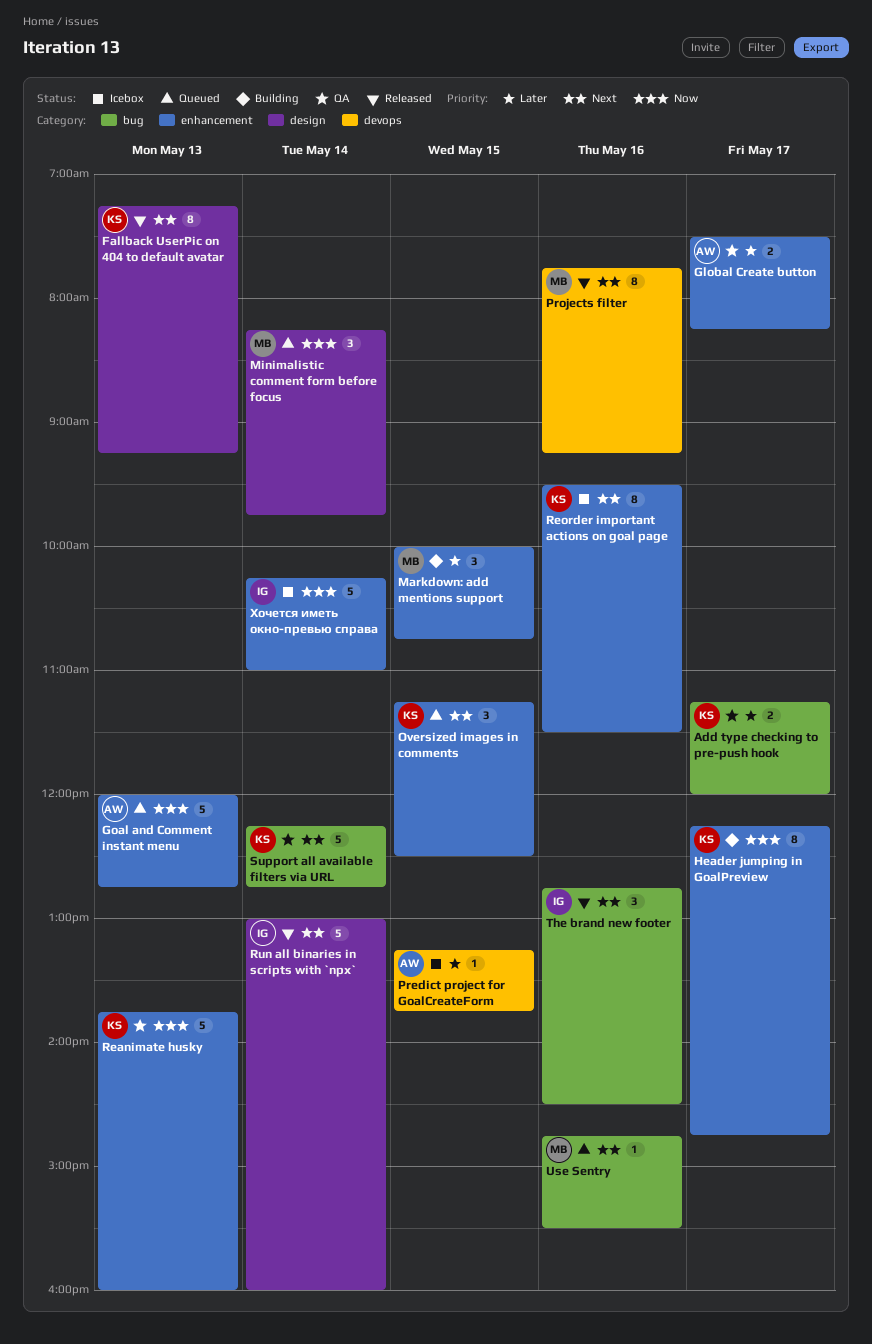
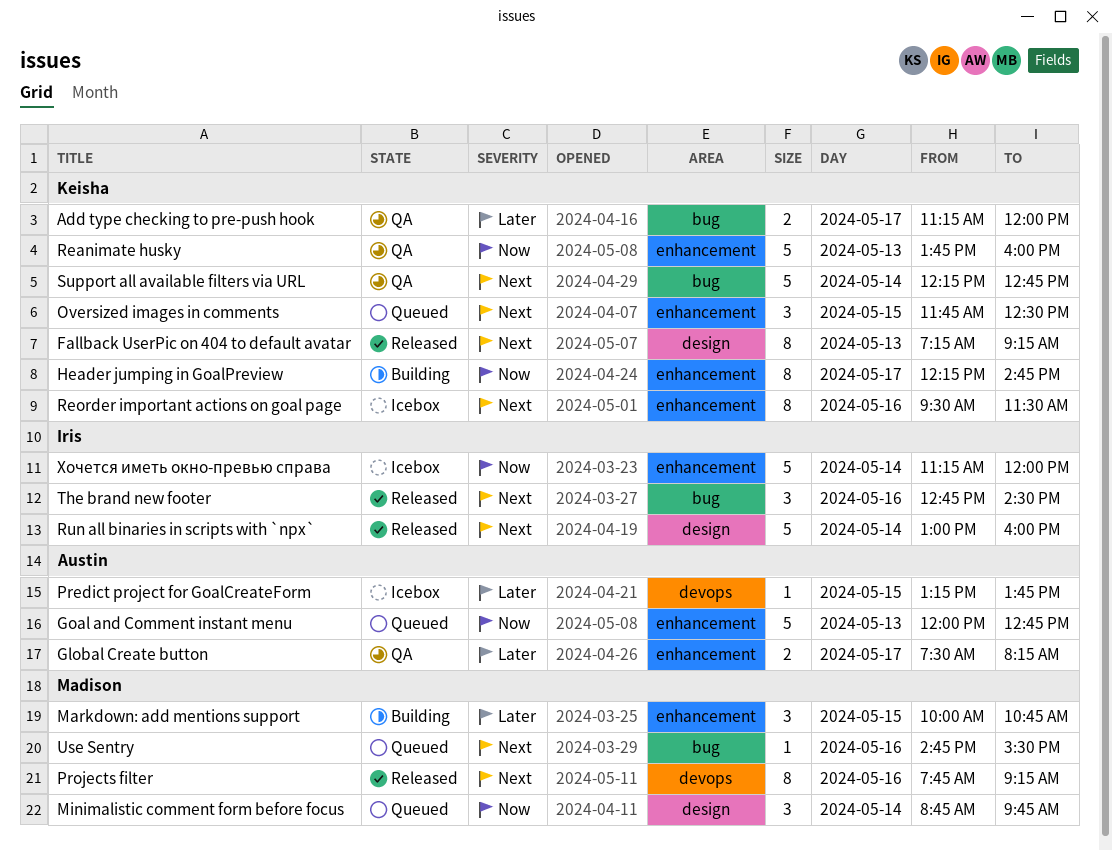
Minimalistic comment form before focus, begins: 08:15 -> 08:45
Oversized images in comments, begins: 11:15 -> 11:45
Хочется иметь окно-превью справа, begins: 10:15 -> 11:15
Хочется иметь окно-превью справа, ends: 11:00 -> 12:00

